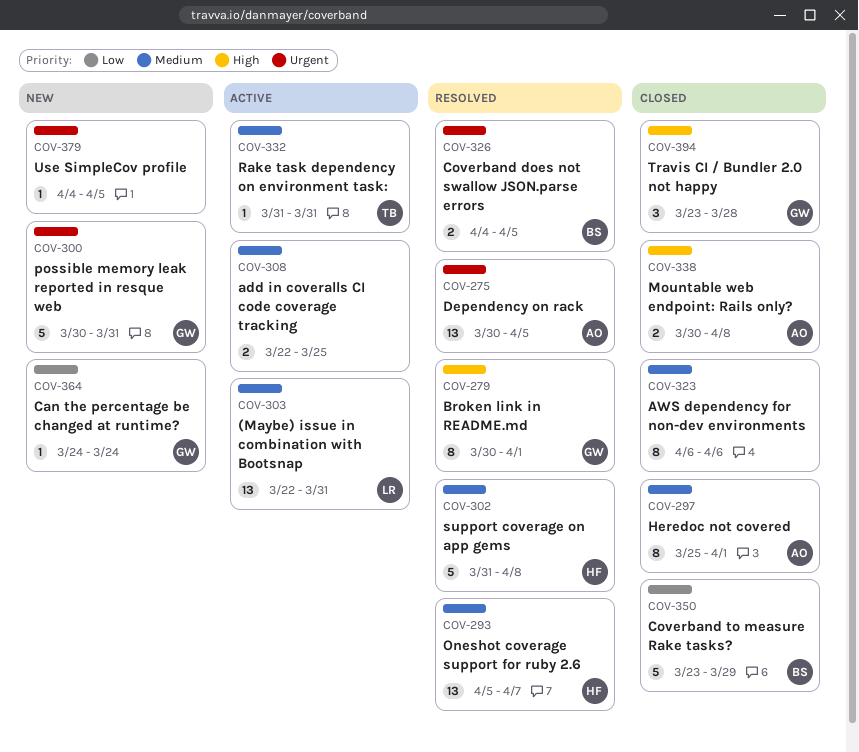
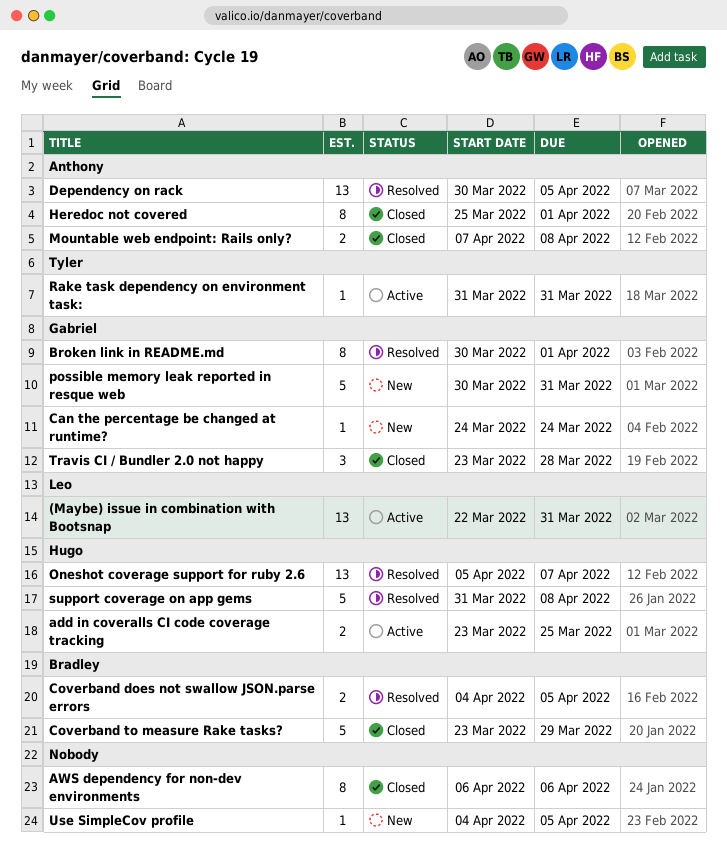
add in coveralls CI code coverage tracking, owner: none -> Hugo
add in coveralls CI code coverage tracking, start: Mar 22 -> Mar 23
Mountable web endpoint: Rails only?, start: Mar 30 -> Apr 7

